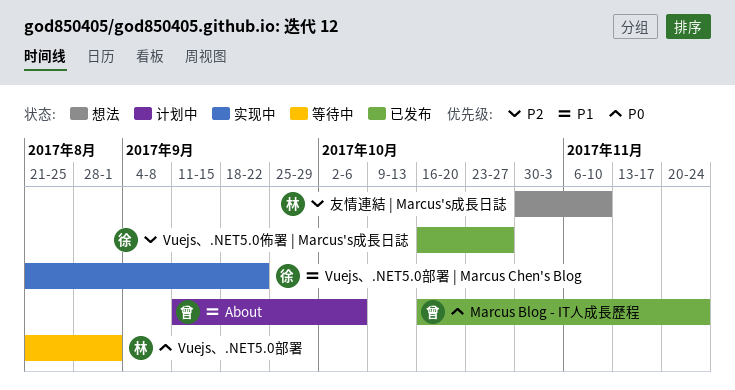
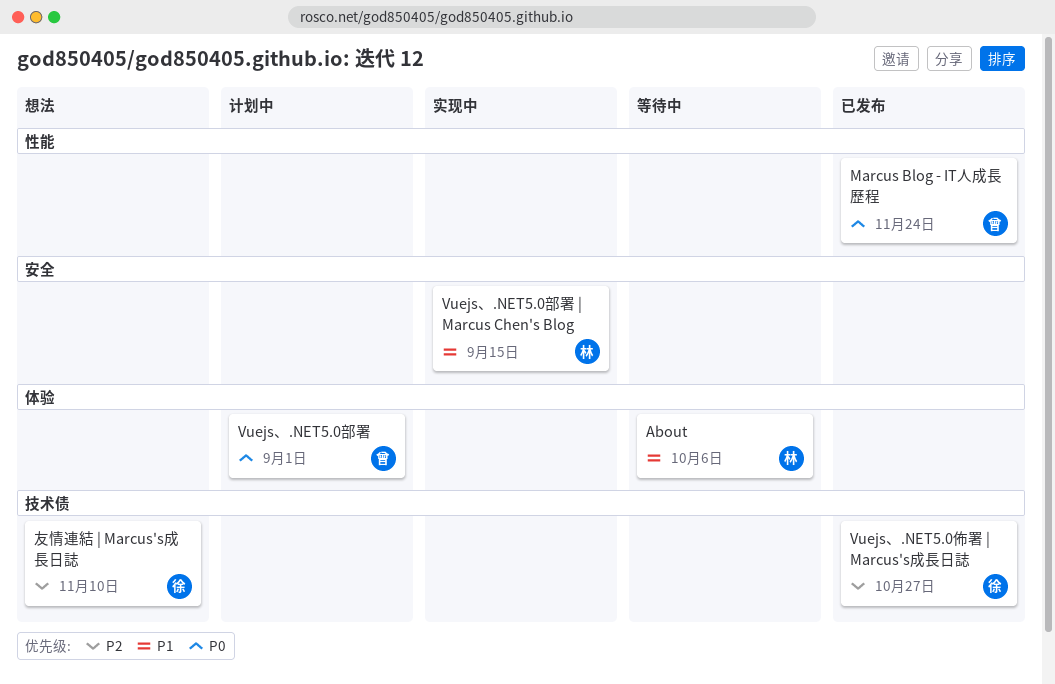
About, status: 计划中 -> 等待中
About, owner: 曾 -> 林
Vuejs、.NET5.0部署, status: 等待中 -> 计划中
Vuejs、.NET5.0部署, owner: 林 -> 曾
Vuejs、.NET5.0部署 | Marcus Chen's Blog, owner: 徐 -> 林
Vuejs、.NET5.0部署 | Marcus Chen's Blog, due: Sep 22 -> Sep 15
友情連結 | Marcus's成長日誌, owner: 林 -> 徐

